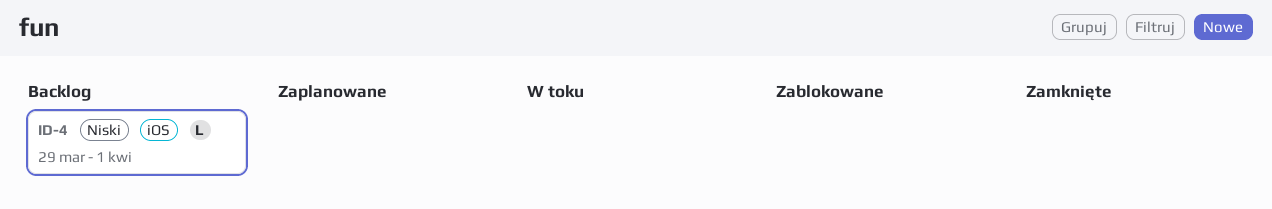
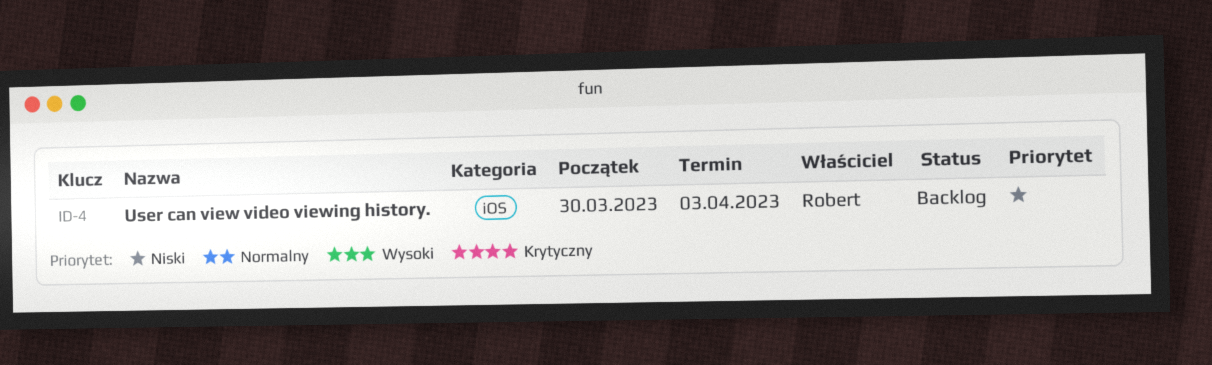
ID-4, start: Mar 29 -> Mar 30
ID-4, due: Apr 1 -> Apr 3

